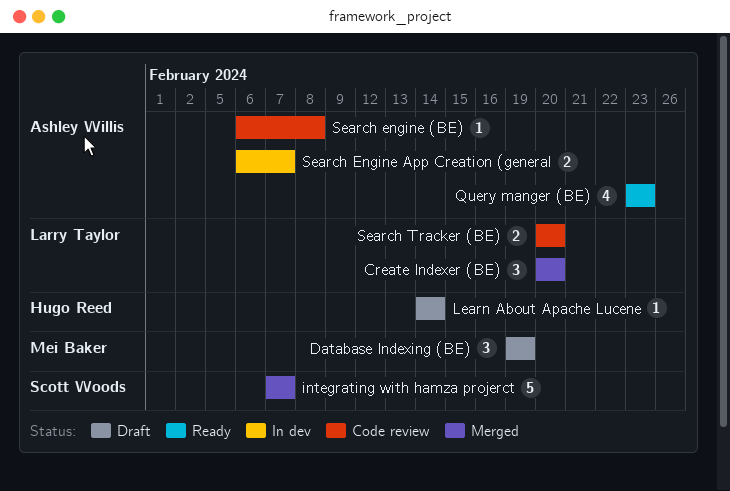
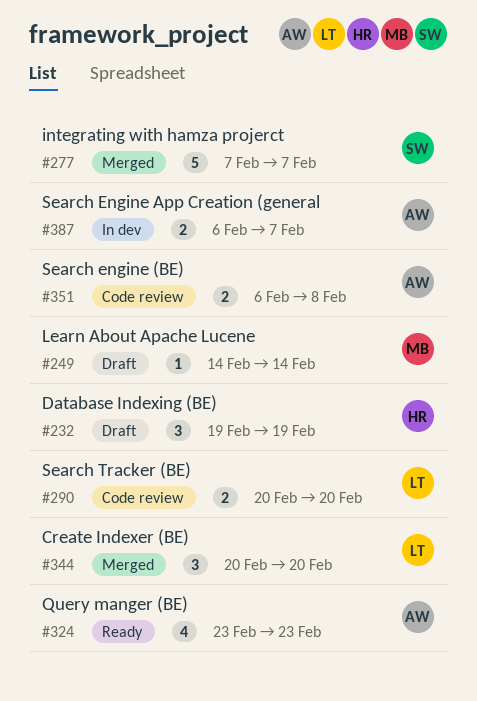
Database Indexing (BE), owner: Mei Baker -> Hugo Reed
Learn About Apache Lucene, owner: Hugo Reed -> Mei Baker
Search engine (BE), estimate: 1 -> 2

